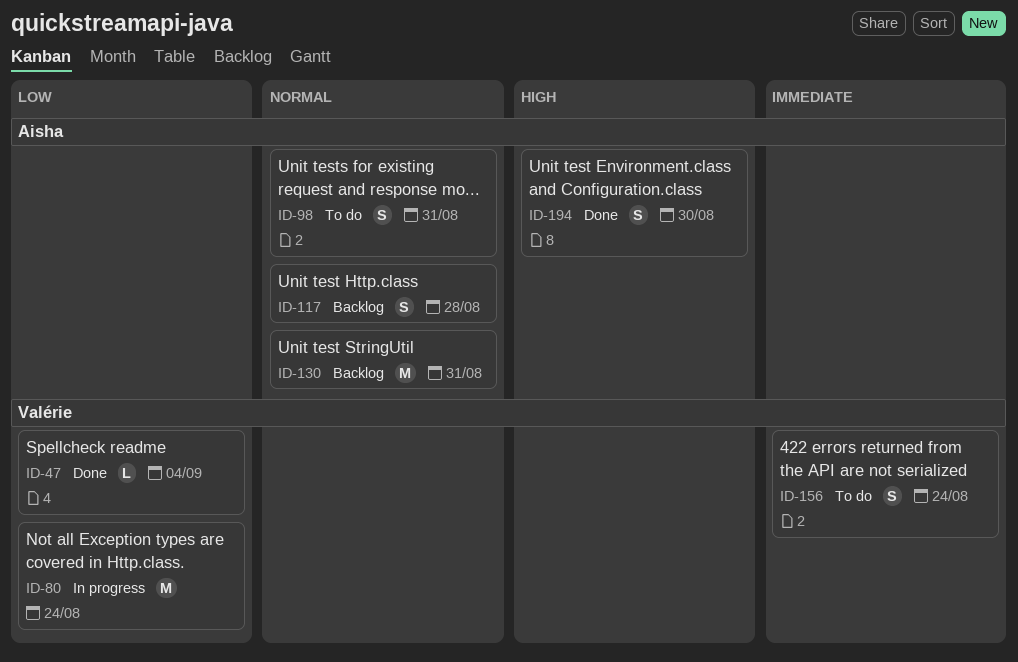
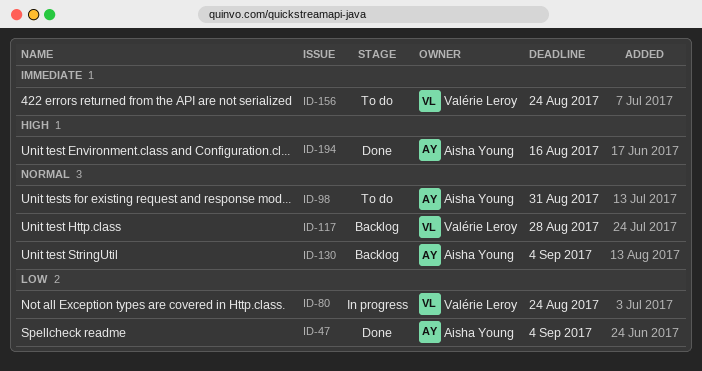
ID-47, owner: Valérie Leroy -> Aisha Young
ID-117, owner: Aisha Young -> Valérie Leroy
ID-130, due: Aug 31 -> Sep 4
ID-194, due: Aug 30 -> Aug 16

